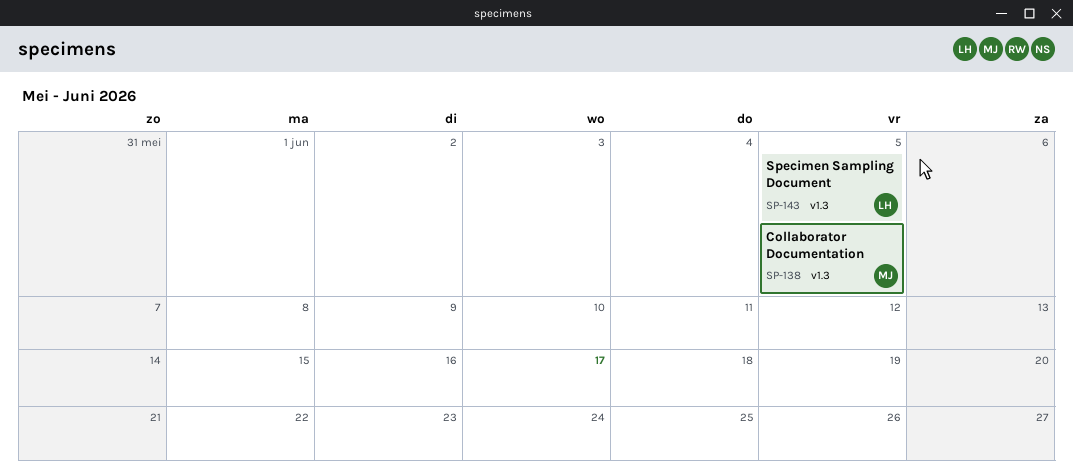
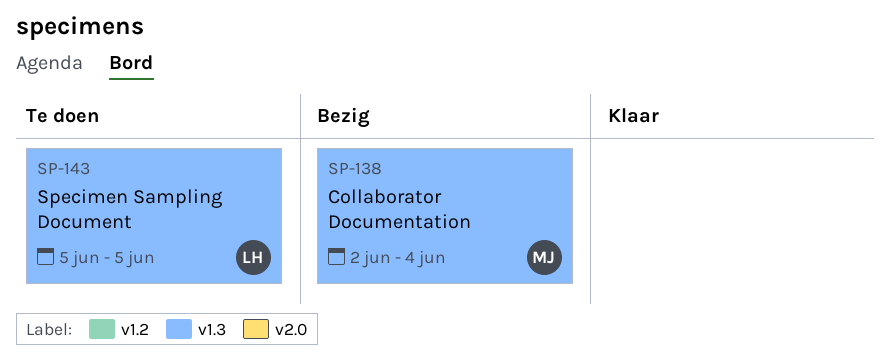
SP-138, due: Jun 5 -> Jun 4

